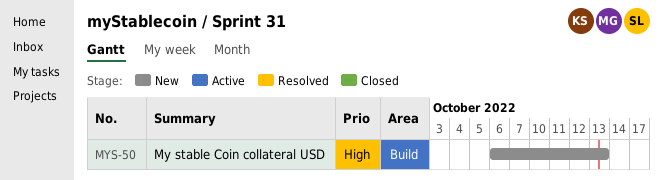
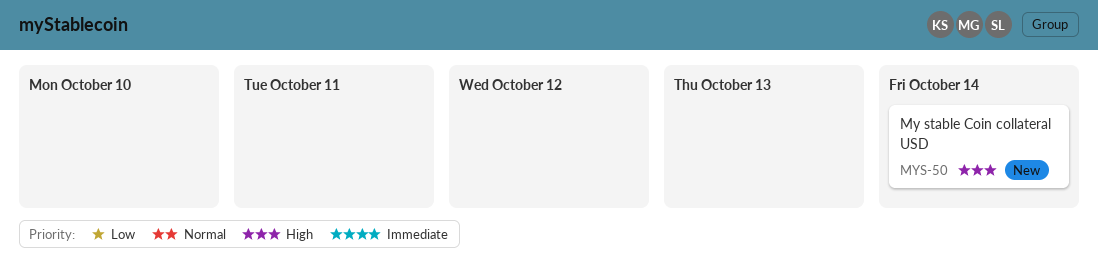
MYS-50, due: Oct 13 -> Oct 14

